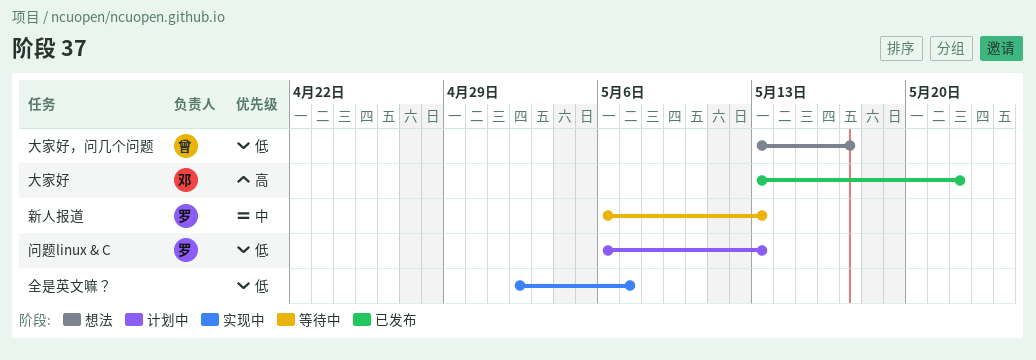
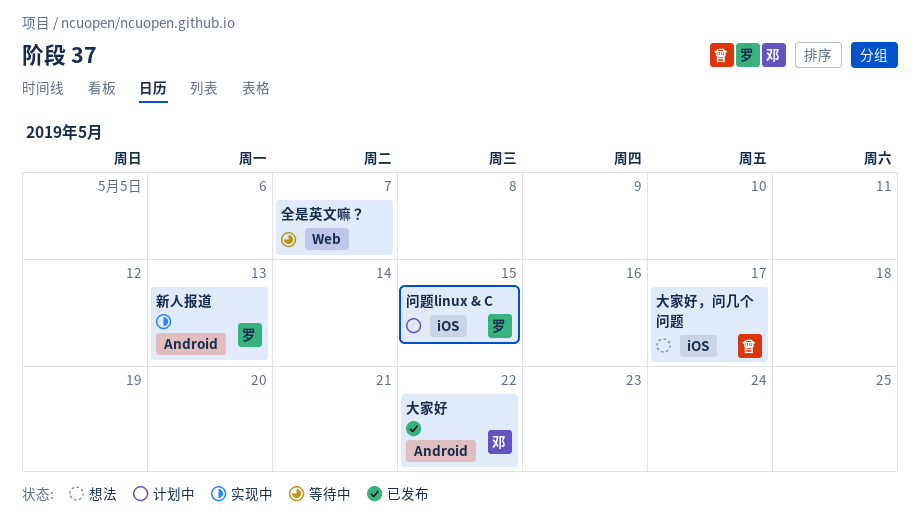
全是英文嘛？, status: 实现中 -> 等待中
新人报道, status: 等待中 -> 实现中
问题linux & C, due: May 13 -> May 15

